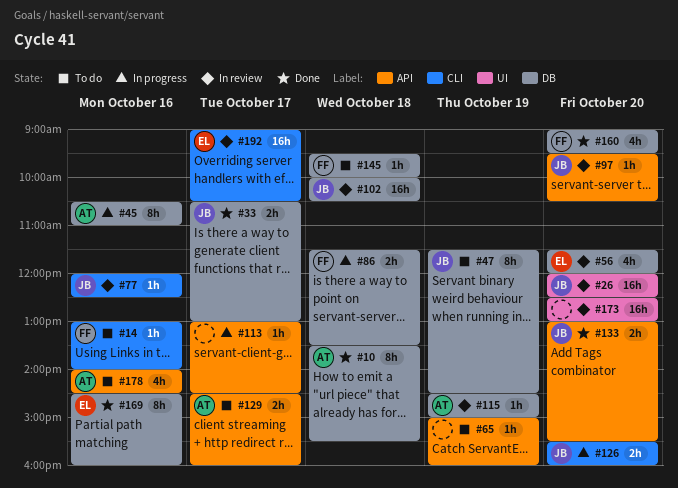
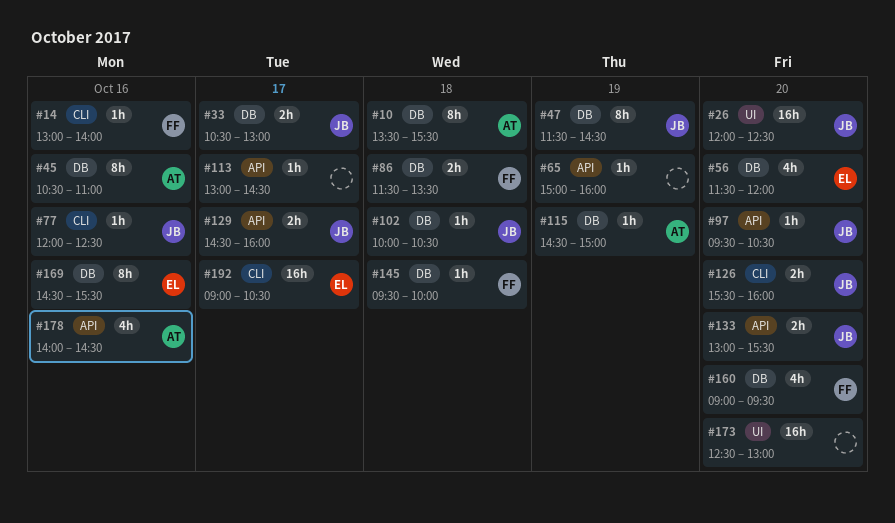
#102, estimate: 16h -> 1h
#129, owner: AT -> JB
#169, ends: 16:00 -> 15:30

